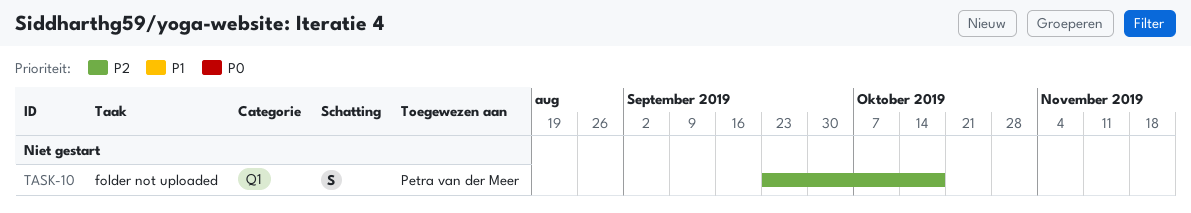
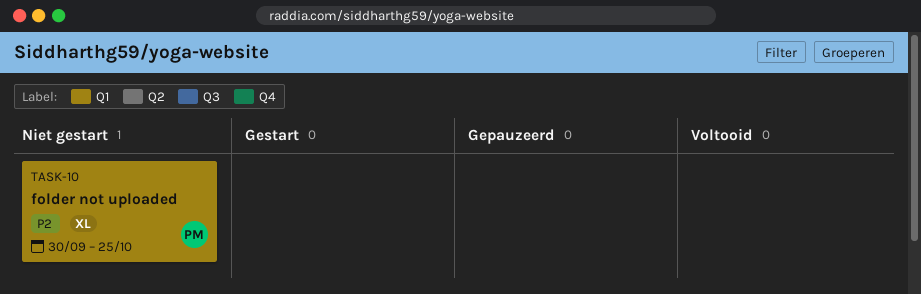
TASK-10, estimate: S -> XL
TASK-10, start: Sep 23 -> Sep 30
TASK-10, due: Oct 18 -> Oct 25

